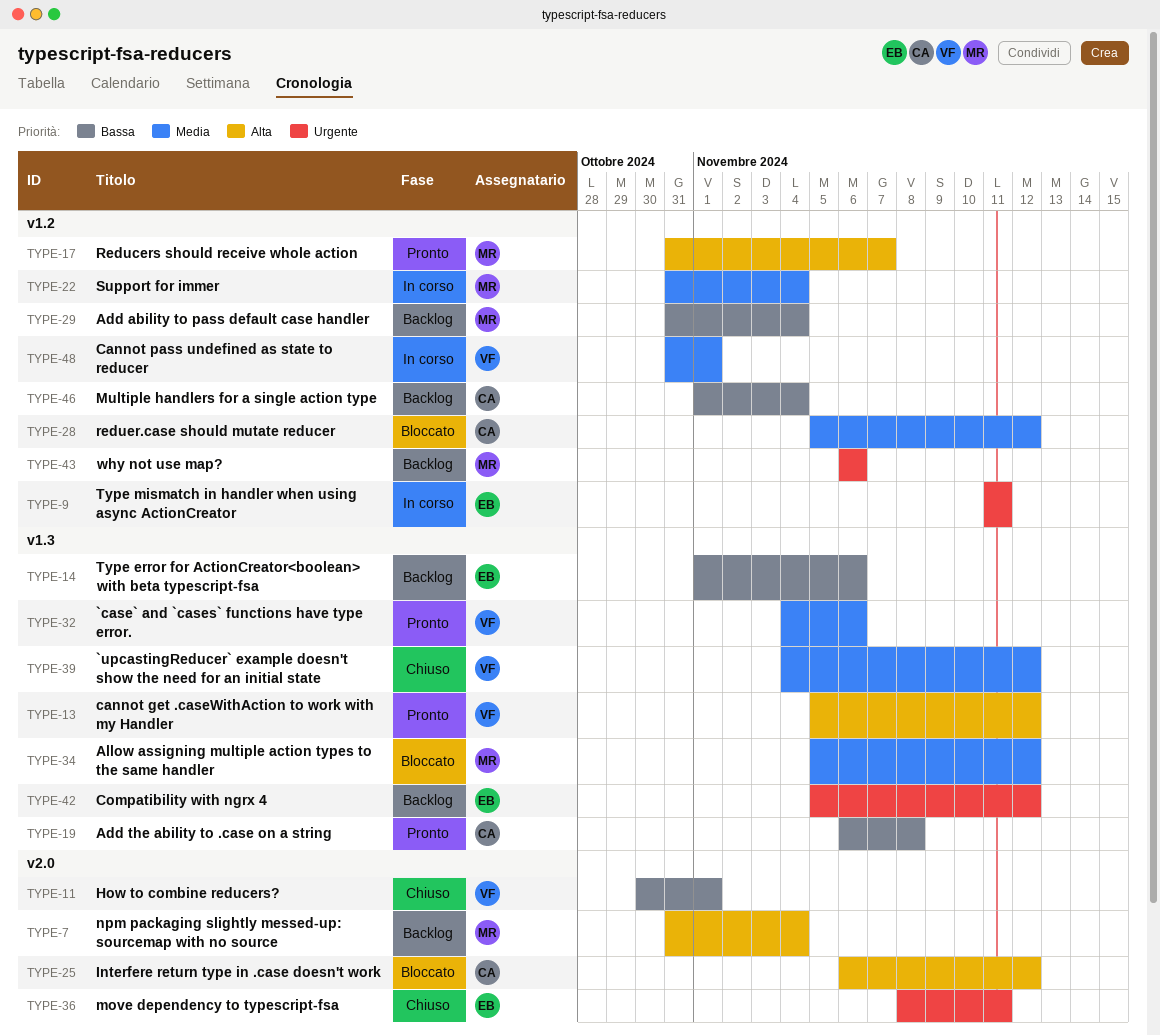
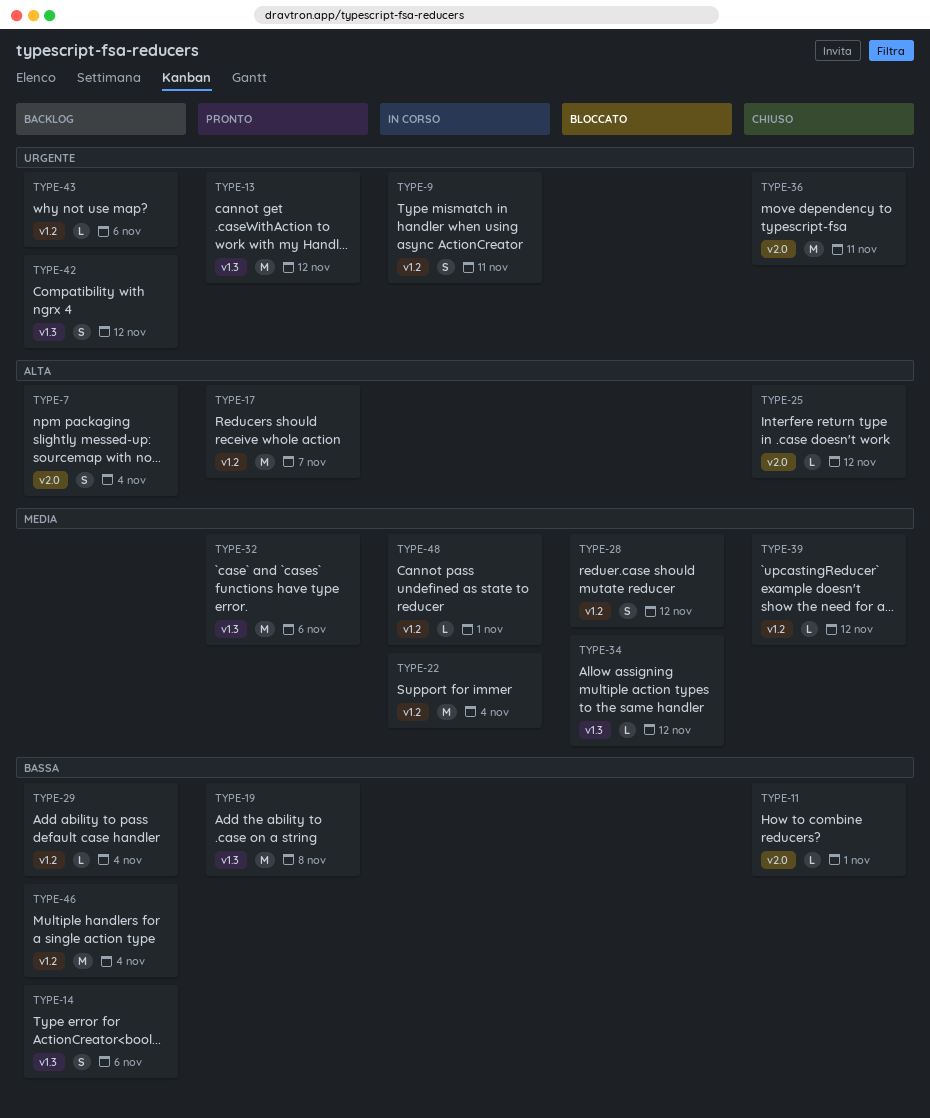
TYPE-13, priority: Alta -> Urgente
TYPE-25, status: Bloccato -> Chiuso
TYPE-39, label: v1.3 -> v1.2

